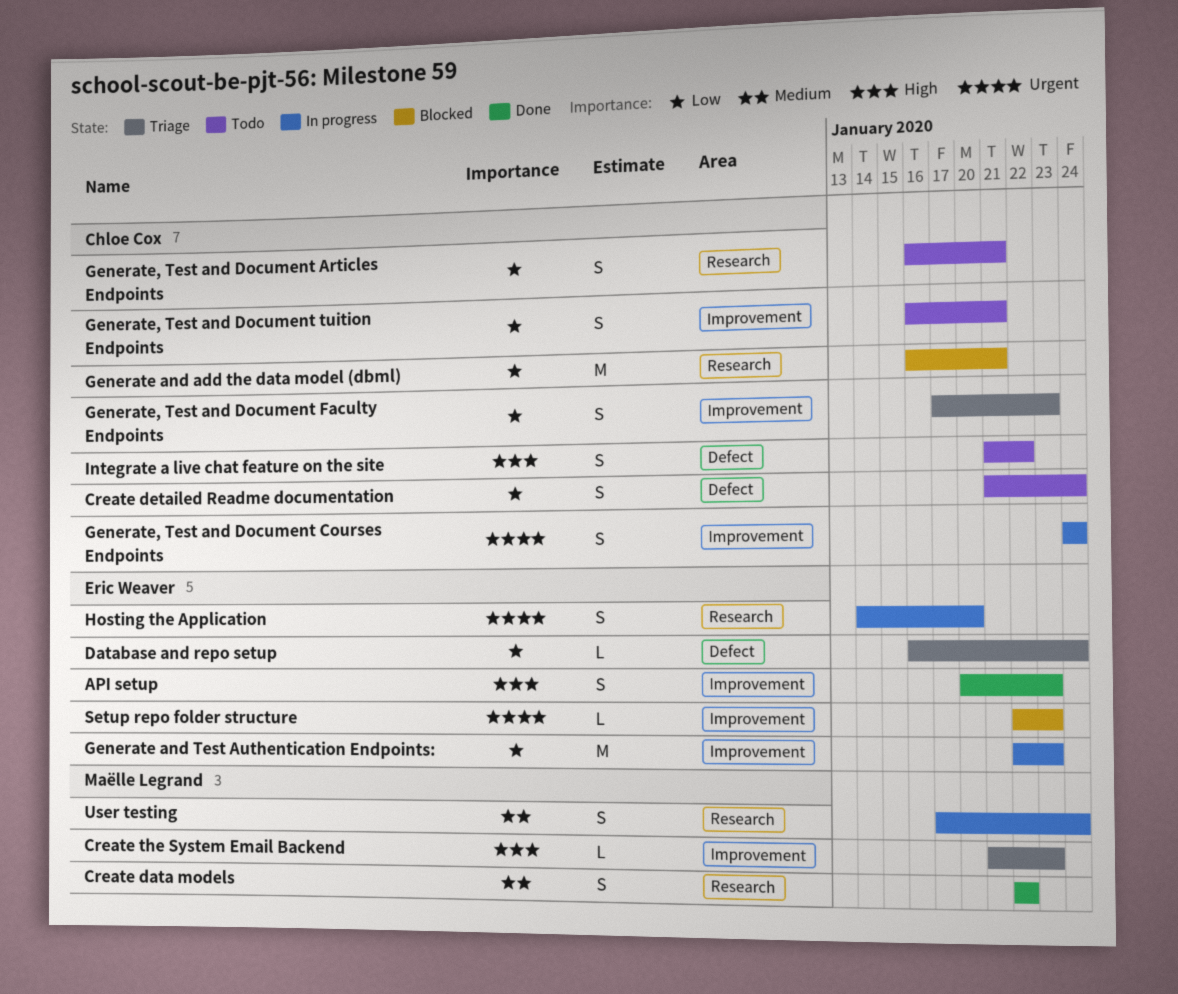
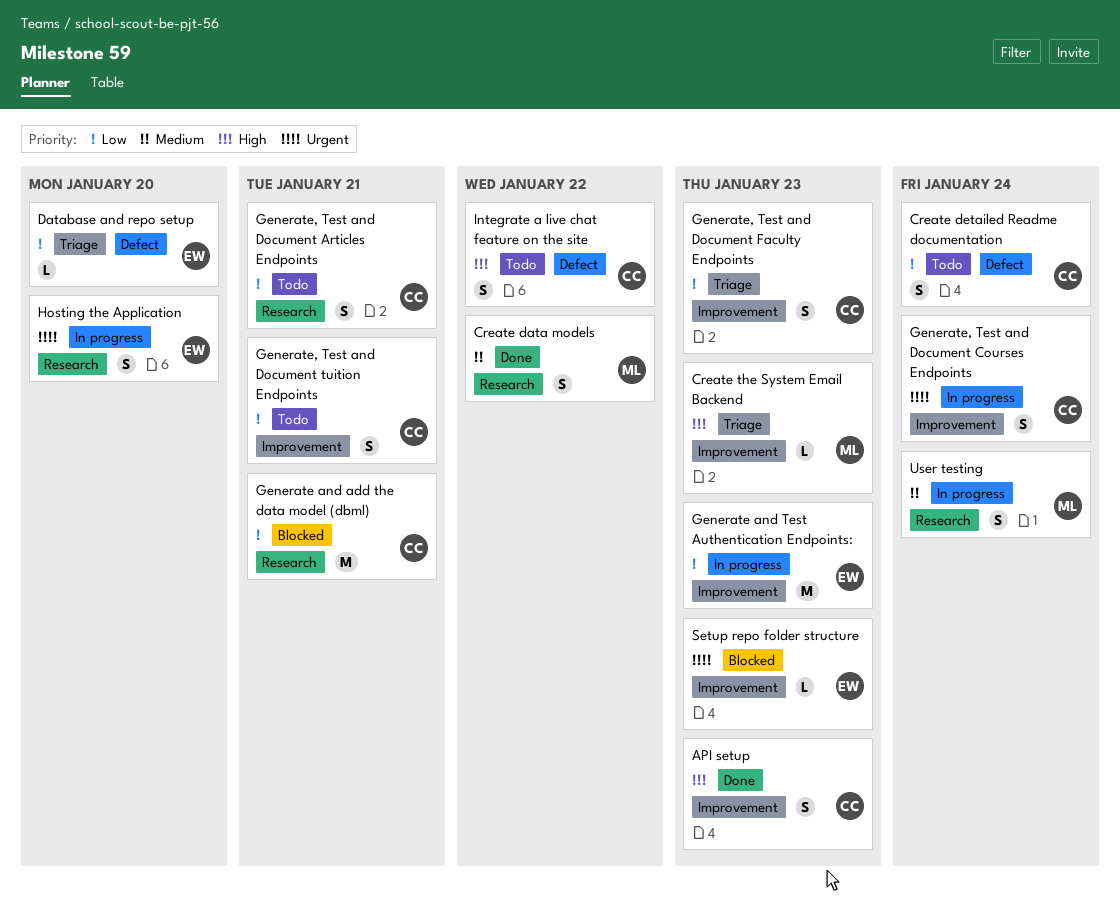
API setup, owner: Eric Weaver -> Chloe Cox
Database and repo setup, due: Jan 24 -> Jan 20

